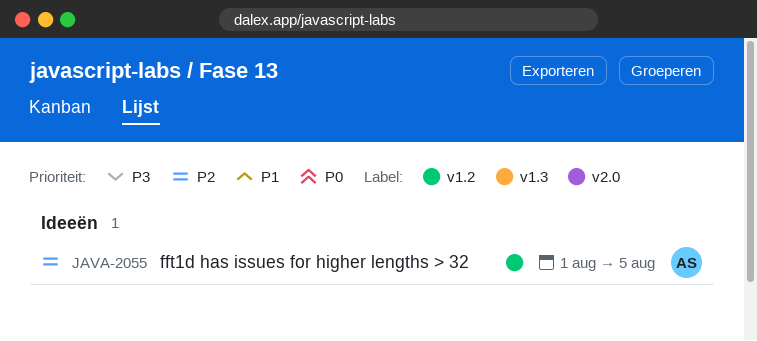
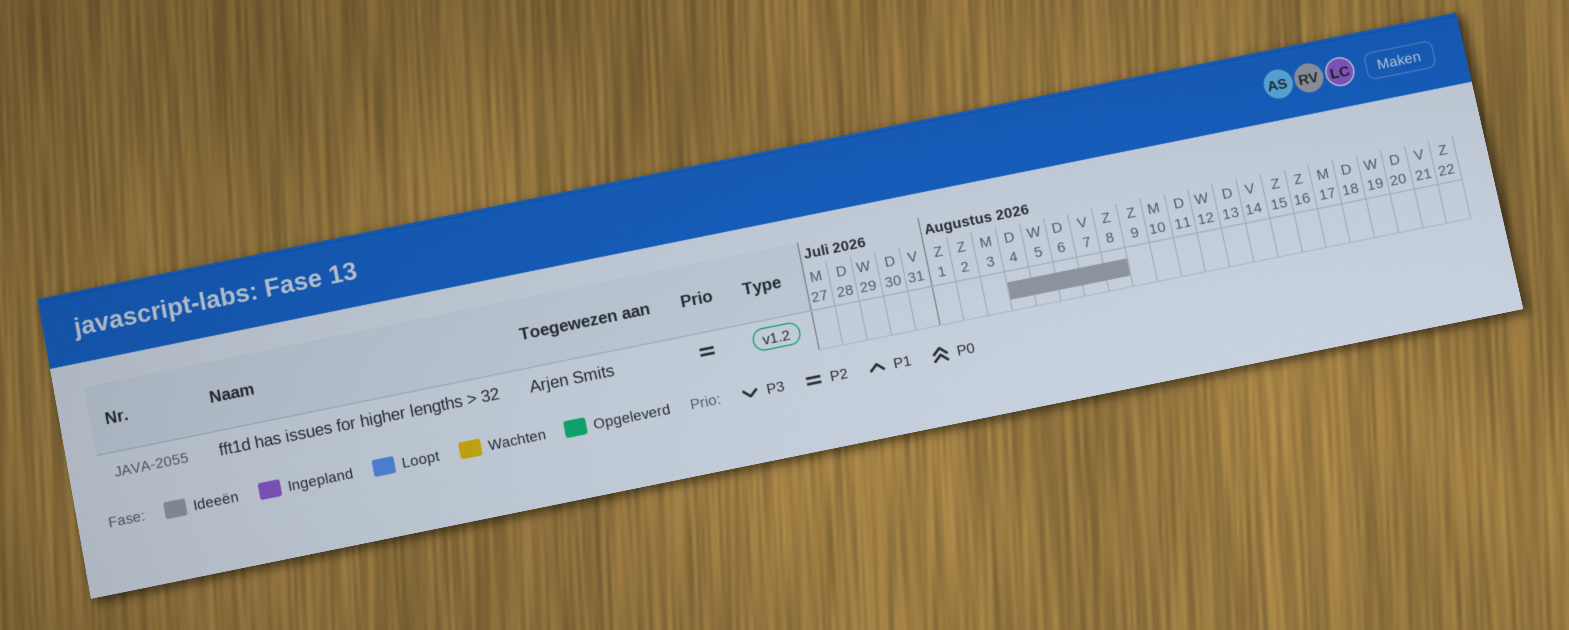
JAVA-2055, start: Aug 1 -> Aug 4
JAVA-2055, due: Aug 5 -> Aug 8

